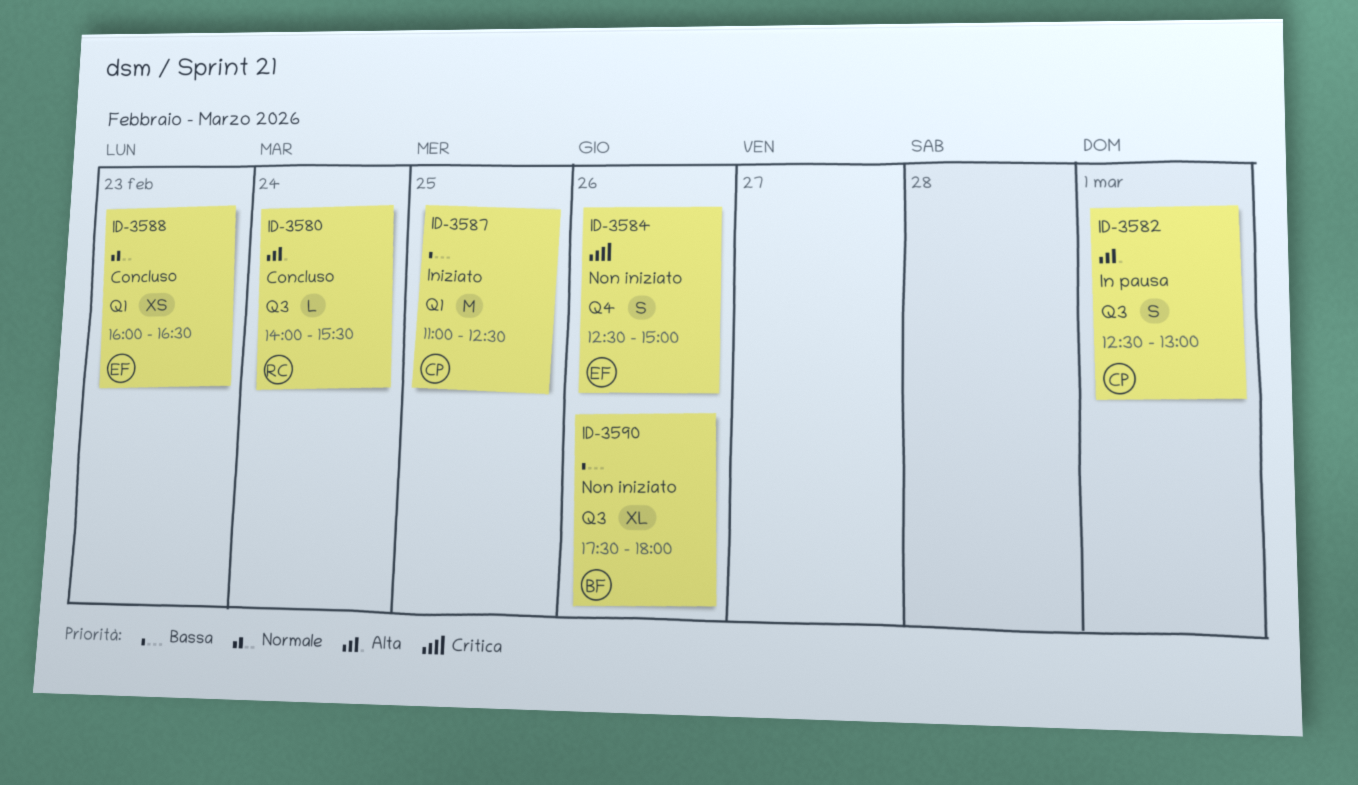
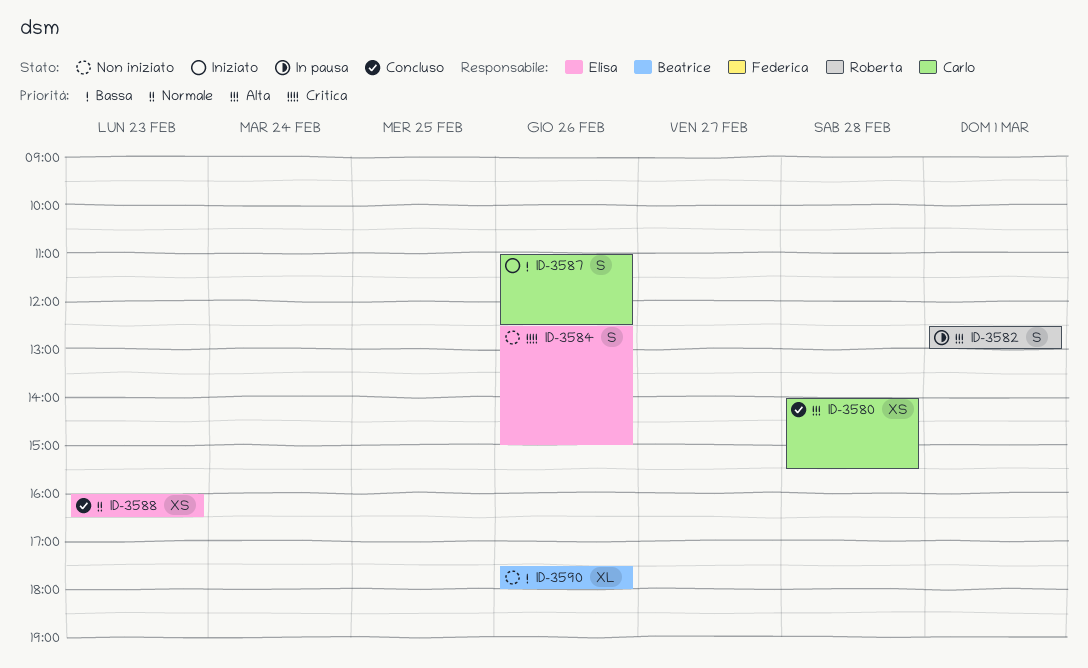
ID-3580, owner: Roberta -> Carlo
ID-3580, estimate: L -> XS
ID-3580, day: Feb 24 -> Feb 28
ID-3582, owner: Carlo -> Roberta
ID-3587, estimate: M -> S
ID-3587, day: Feb 25 -> Feb 26

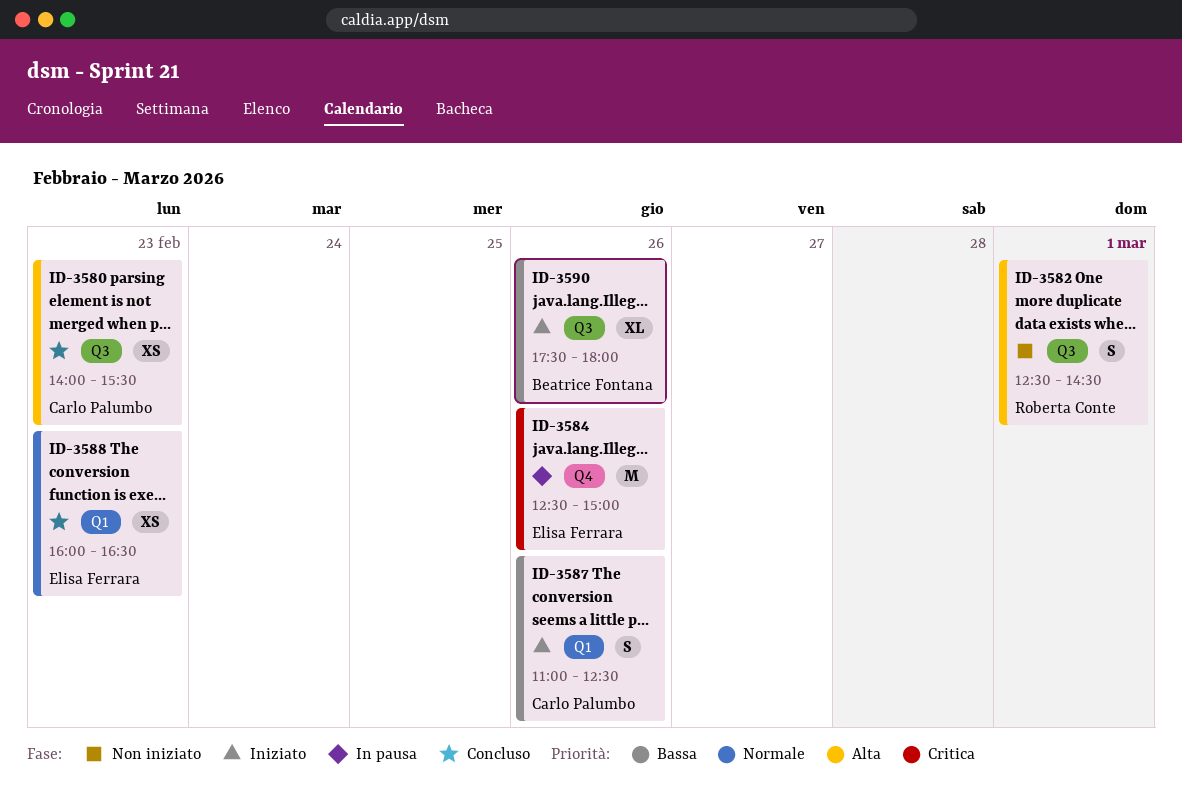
ID-3580, day: Feb 28 -> Feb 23
ID-3582, status: In pausa -> Non iniziato
ID-3582, ends: 13:00 -> 14:30
ID-3584, status: Non iniziato -> In pausa
ID-3584, estimate: S -> M
ID-3590, status: Non iniziato -> Iniziato

